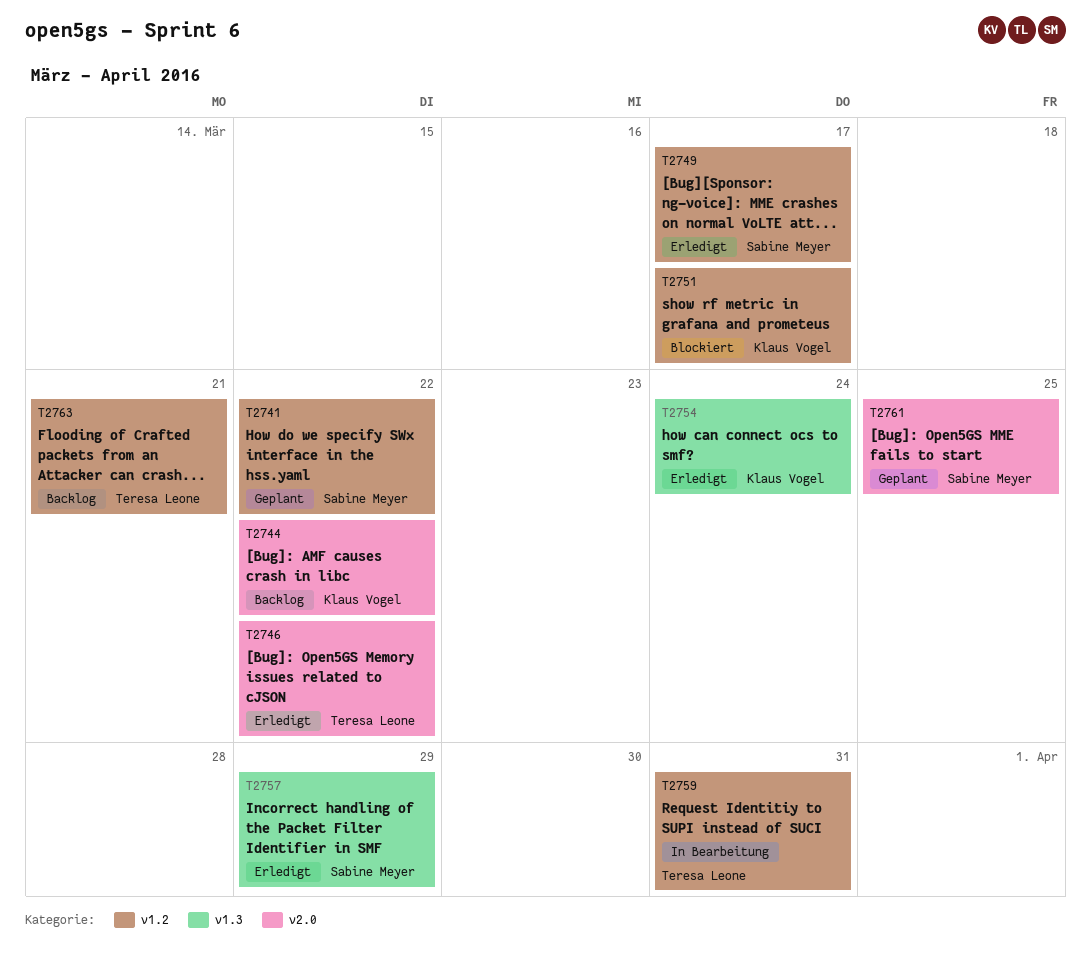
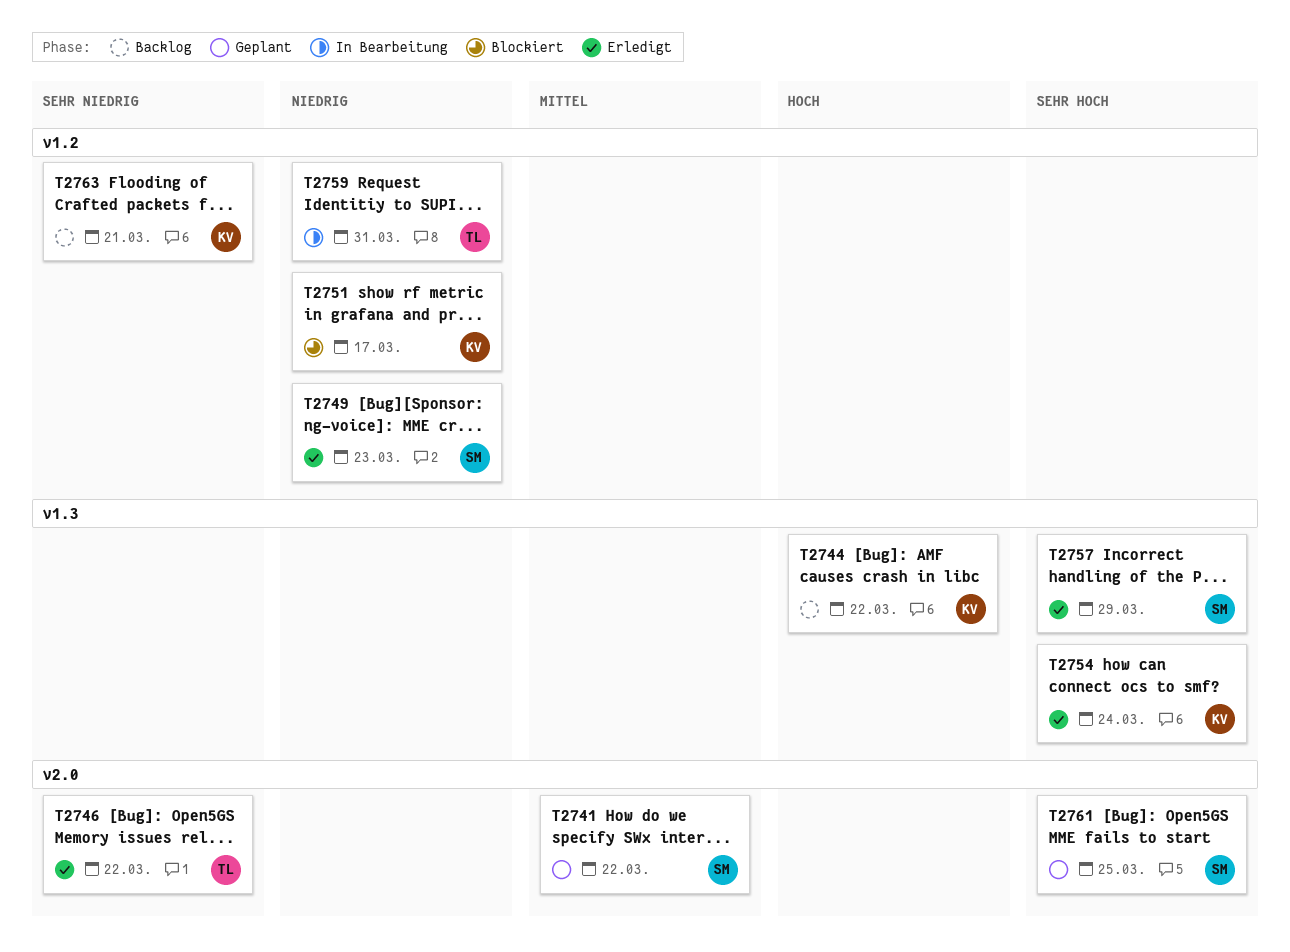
T2741, label: v1.2 -> v2.0
T2744, label: v2.0 -> v1.3
T2749, due: Mar 17 -> Mar 23
T2763, owner: Teresa Leone -> Klaus Vogel

